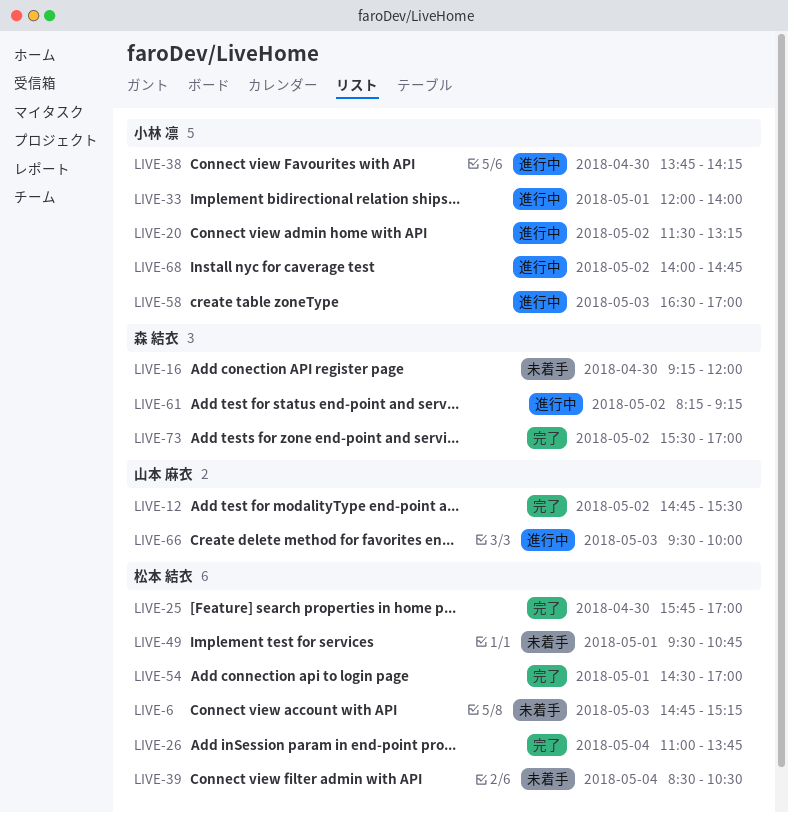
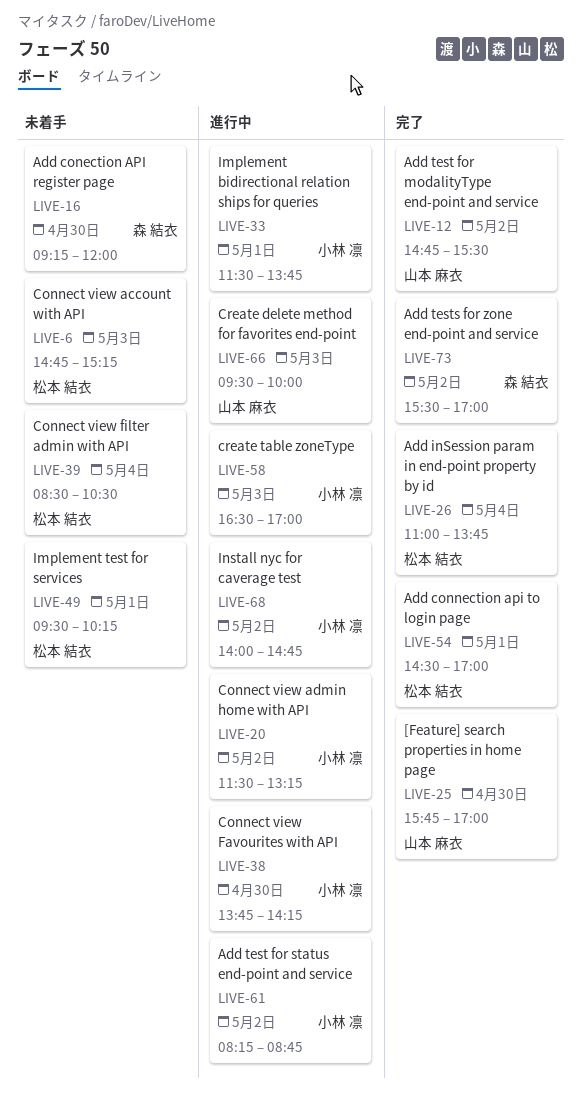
LIVE-25, owner: 松本 結衣 -> 山本 麻衣
LIVE-33, begins: 12:00 -> 11:30
LIVE-33, ends: 14:00 -> 13:45
LIVE-49, ends: 10:45 -> 10:15
LIVE-61, owner: 森 結衣 -> 小林 凛
LIVE-61, ends: 09:15 -> 08:45

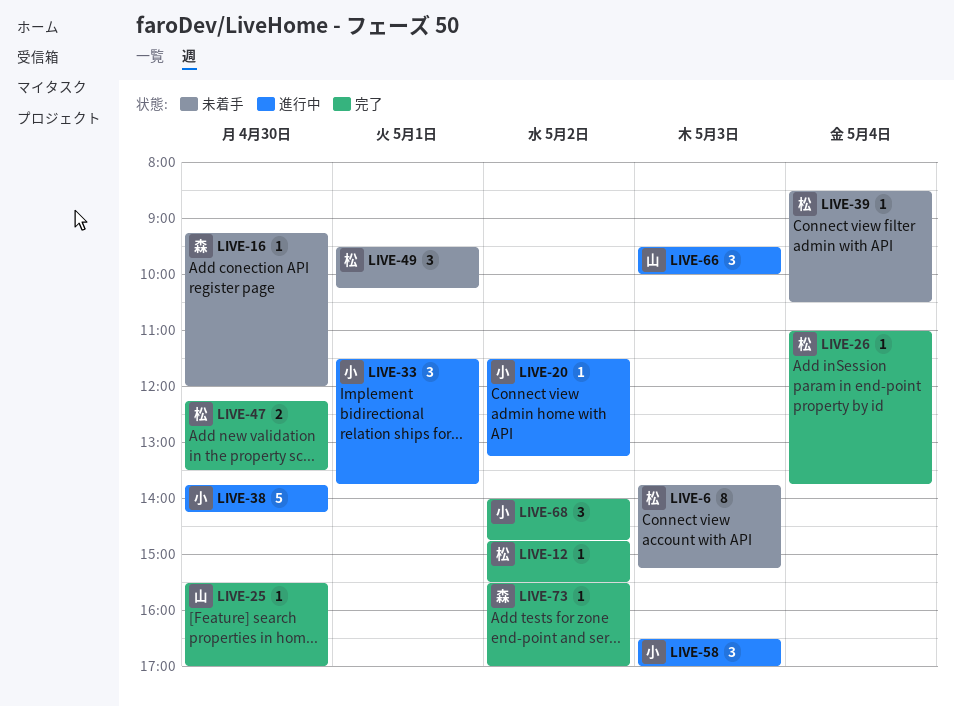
LIVE-6, begins: 14:45 -> 13:45
LIVE-12, owner: 山本 麻衣 -> 松本 結衣
LIVE-25, begins: 15:45 -> 15:30
LIVE-47: none -> present
LIVE-54: present -> none
LIVE-61: present -> none
LIVE-68, status: 進行中 -> 完了

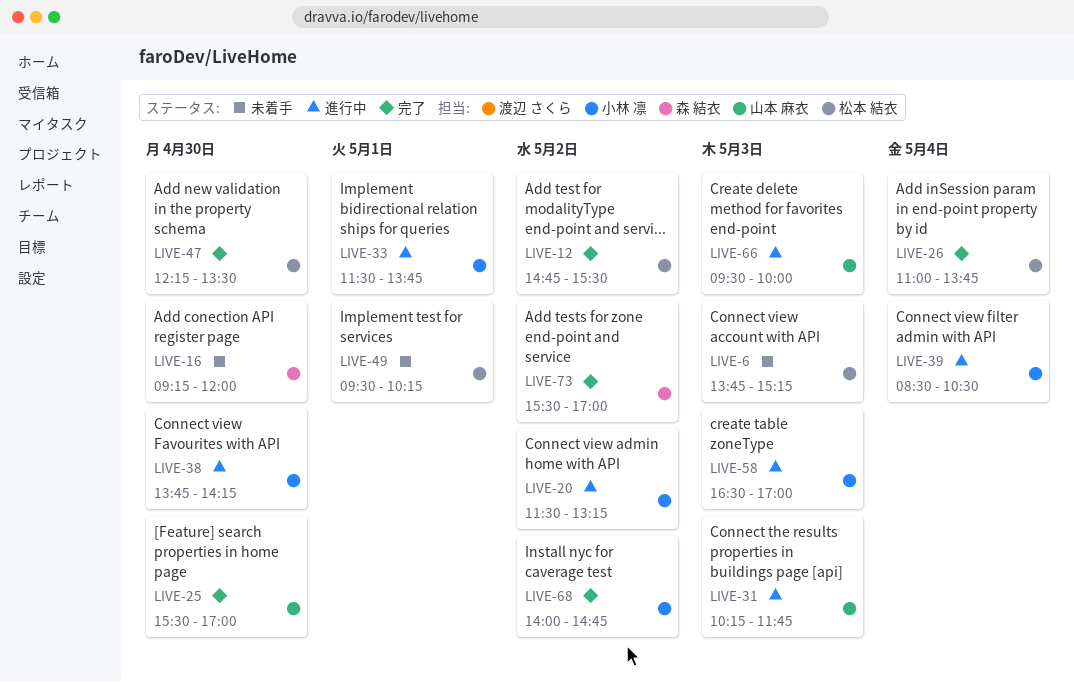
LIVE-31: none -> present
LIVE-39, status: 未着手 -> 進行中
LIVE-39, owner: 松本 結衣 -> 小林 凛

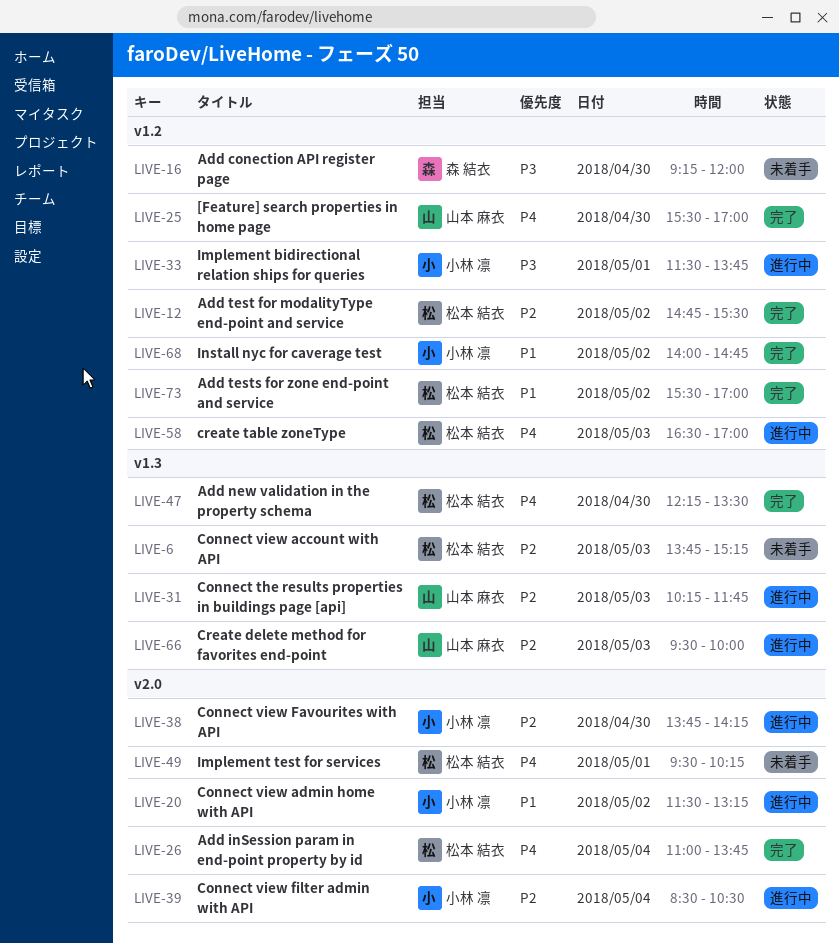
LIVE-58, owner: 小林 凛 -> 松本 結衣
LIVE-73, owner: 森 結衣 -> 松本 結衣

